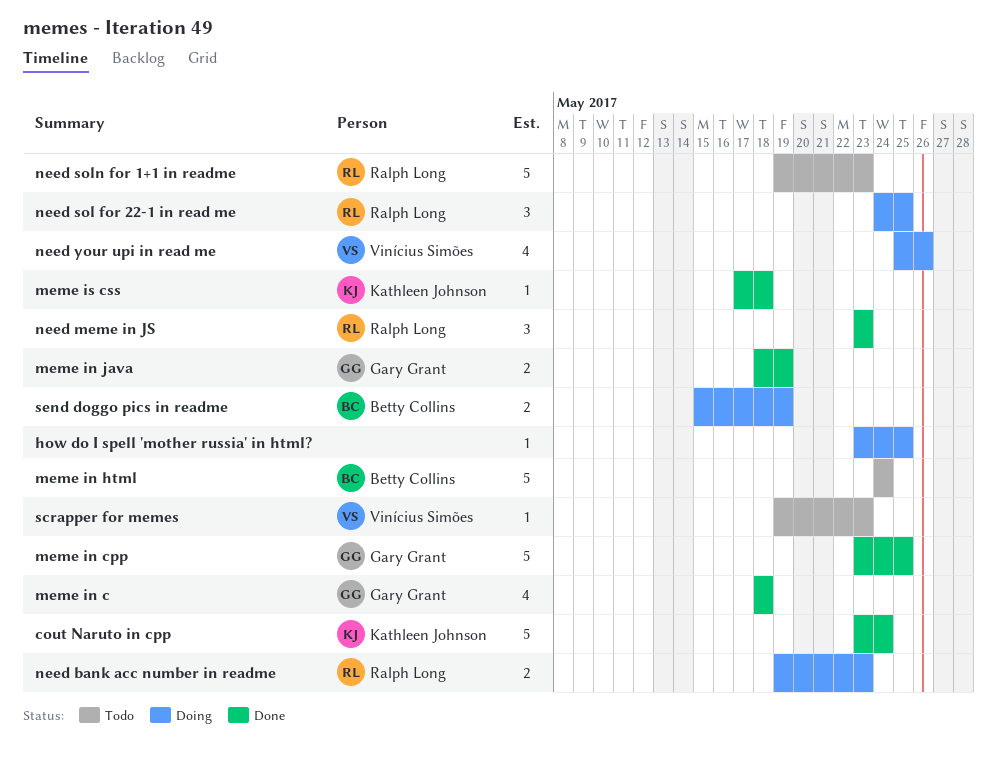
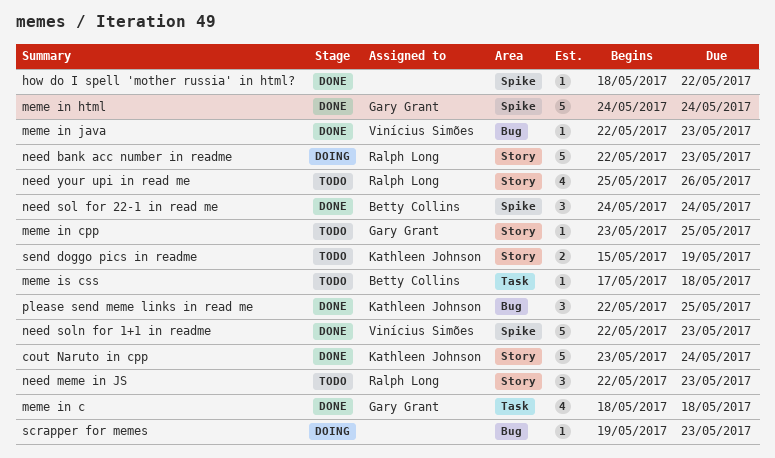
how do I spell 'mother russia' in html?, status: Doing -> Done
how do I spell 'mother russia' in html?, start: May 23 -> May 18
how do I spell 'mother russia' in html?, due: May 25 -> May 22
meme in cpp, status: Done -> Todo
meme in cpp, estimate: 5 -> 1
meme in html, status: Todo -> Done
meme in html, owner: Betty Collins -> Gary Grant
meme in java, owner: Gary Grant -> Vinícius Simões
meme in java, estimate: 2 -> 1
meme in java, start: May 18 -> May 22
meme in java, due: May 19 -> May 23
meme is css, status: Done -> Todo
meme is css, owner: Kathleen Johnson -> Betty Collins
need bank acc number in readme, estimate: 2 -> 5
need bank acc number in readme, start: May 19 -> May 22
need meme in JS, status: Done -> Todo
need meme in JS, start: May 23 -> May 22
need sol for 22-1 in read me, status: Doing -> Done
need sol for 22-1 in read me, owner: Ralph Long -> Betty Collins
need sol for 22-1 in read me, due: May 25 -> May 24
need soln for 1+1 in readme, status: Todo -> Done
need soln for 1+1 in readme, owner: Ralph Long -> Vinícius Simões
need soln for 1+1 in readme, start: May 19 -> May 22
need your upi in read me, status: Doing -> Todo
need your upi in read me, owner: Vinícius Simões -> Ralph Long
please send meme links in read me: none -> present
scrapper for memes, status: Todo -> Doing
scrapper for memes, owner: Vinícius Simões -> none
send doggo pics in readme, status: Doing -> Todo
send doggo pics in readme, owner: Betty Collins -> Kathleen Johnson

